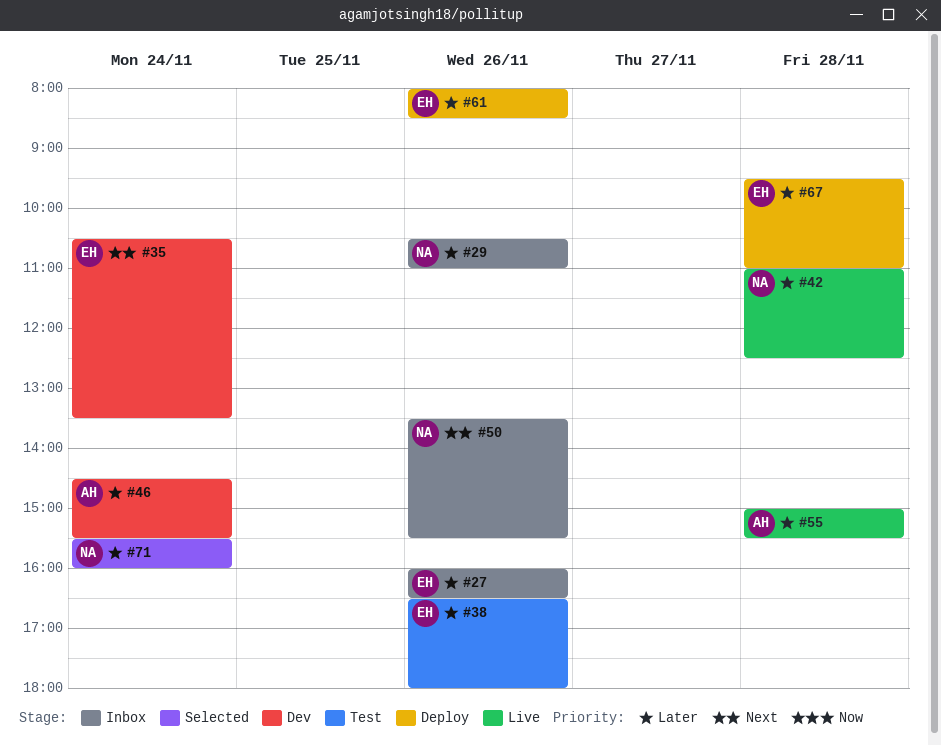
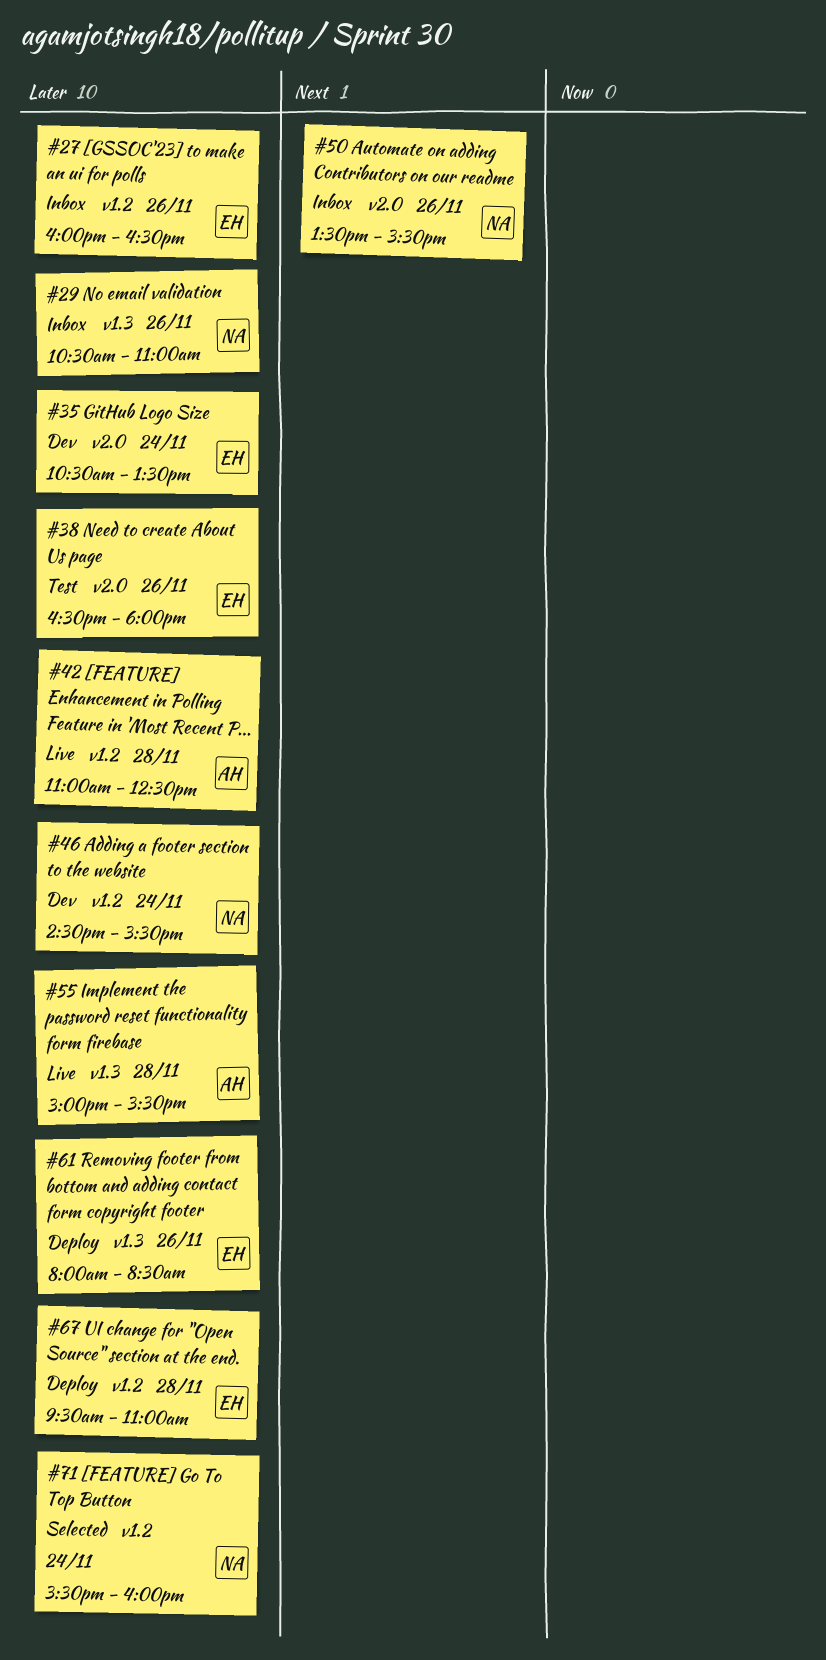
#35, priority: Next -> Later
#42, owner: NA -> AH
#46, owner: AH -> NA

